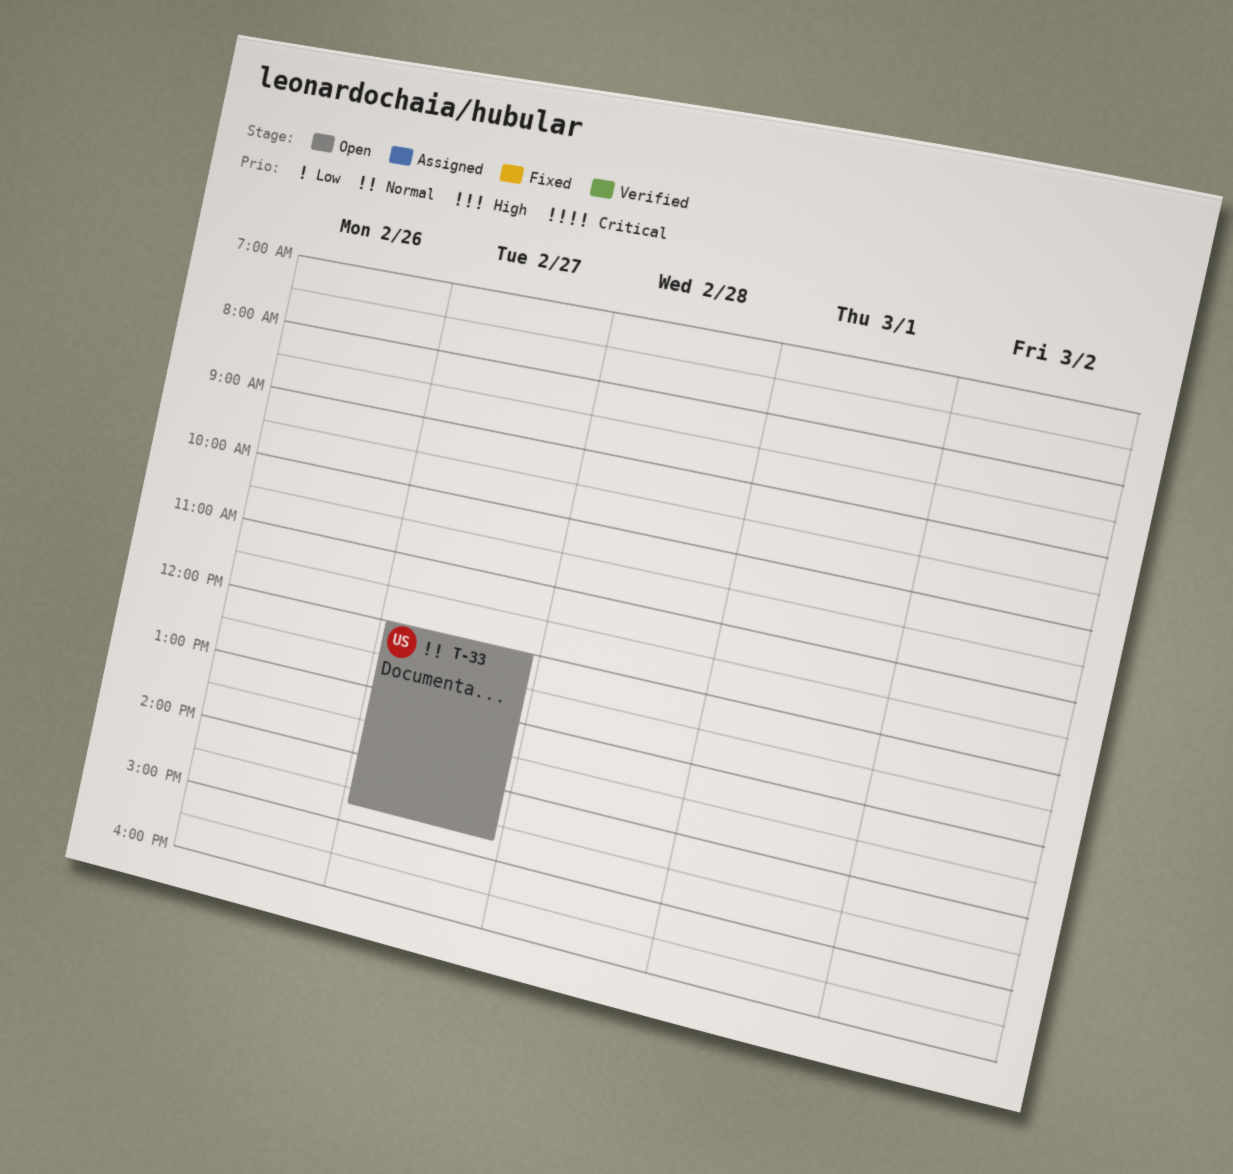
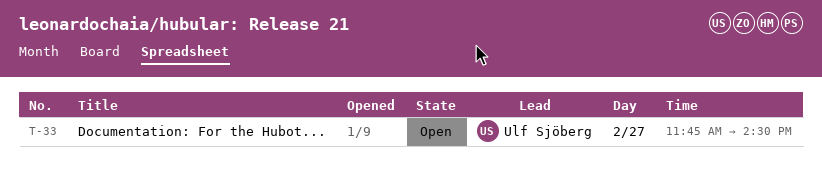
T-33, begins: 12:00 -> 11:45
T-33, ends: 14:45 -> 14:30

